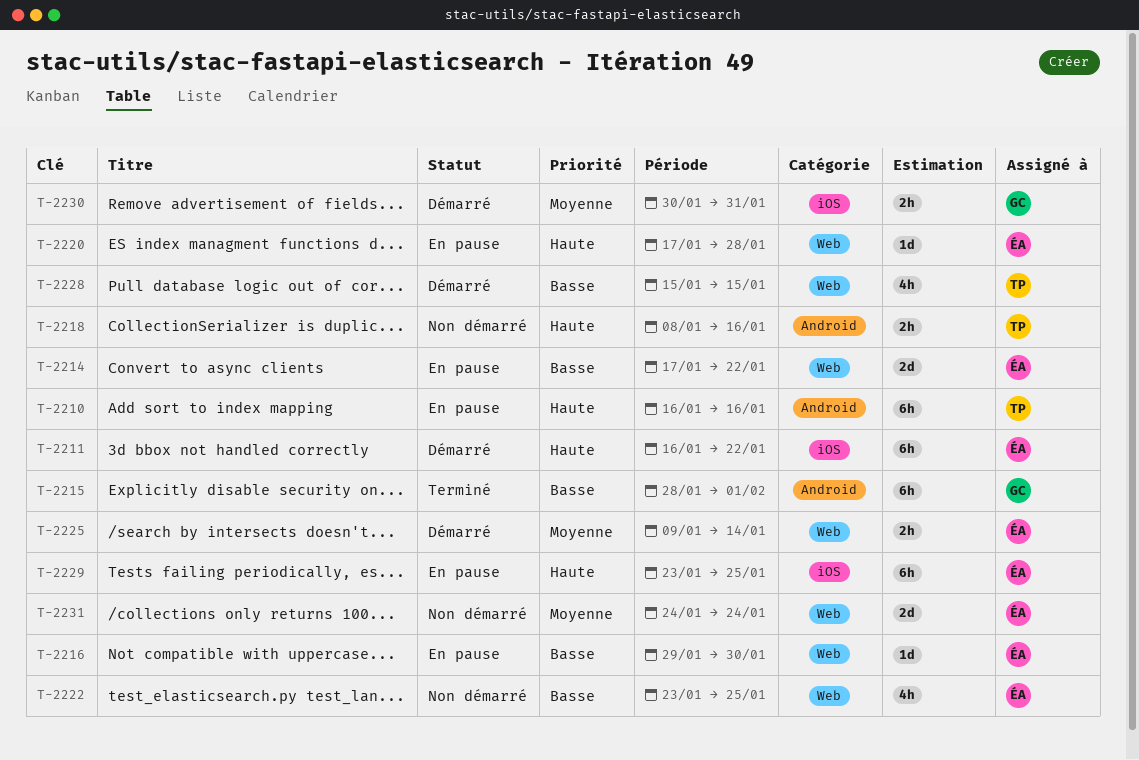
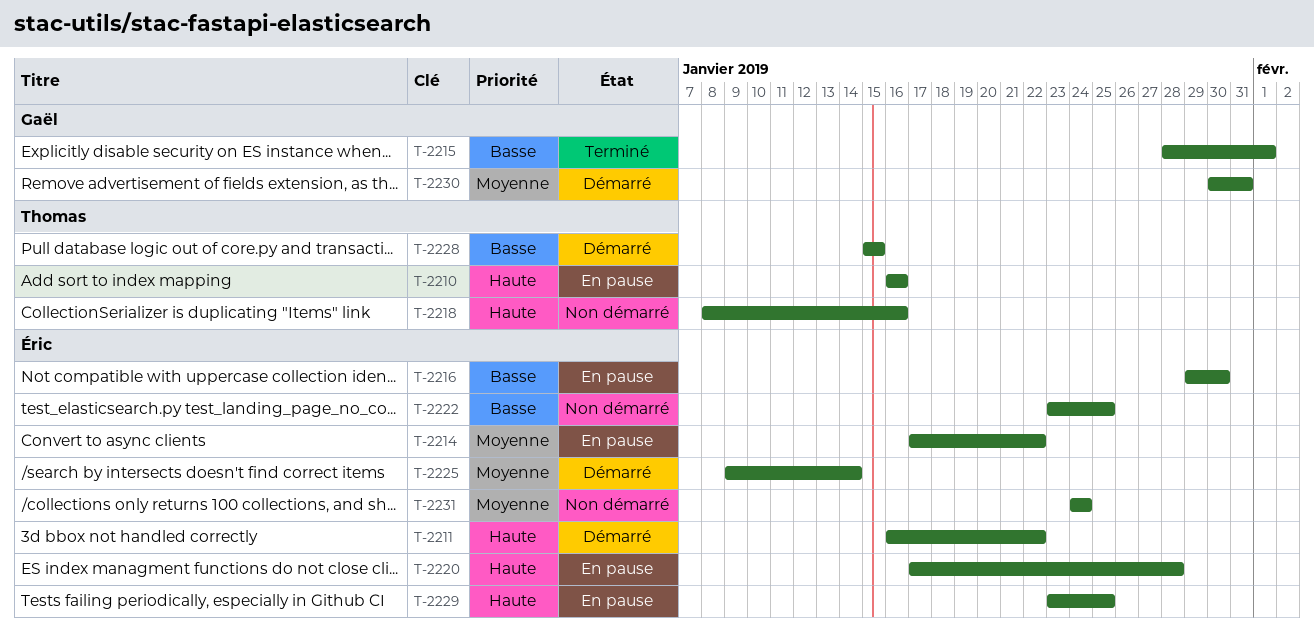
T-2214, priority: Basse -> Moyenne

